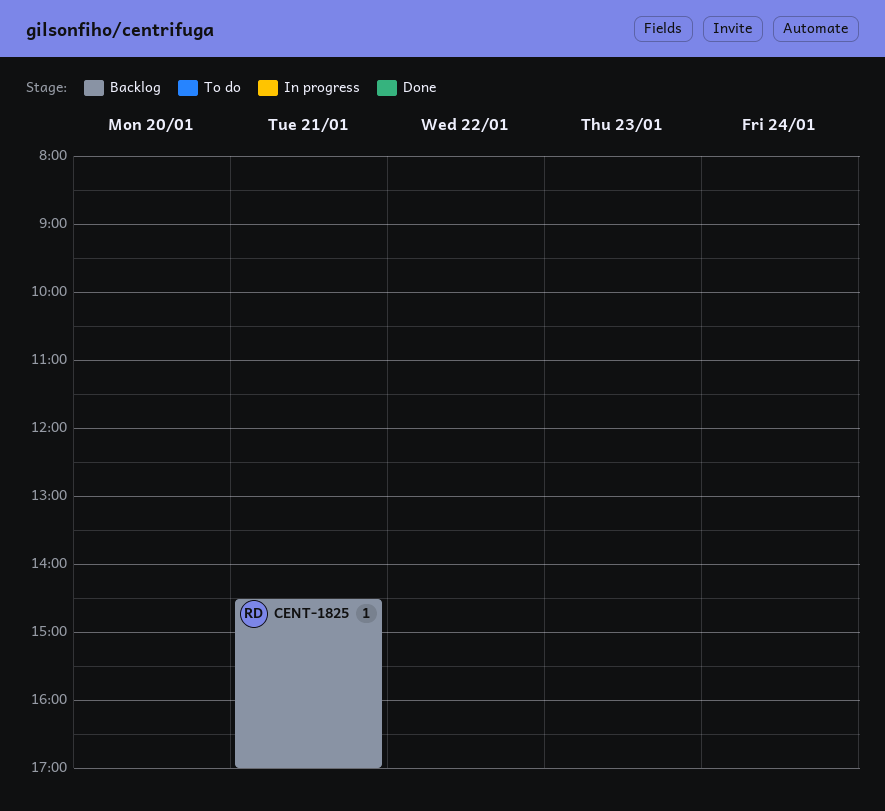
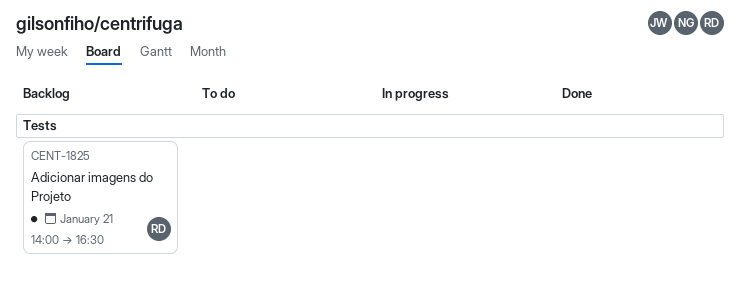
CENT-1825, begins: 14:30 -> 14:00
CENT-1825, ends: 17:00 -> 16:30

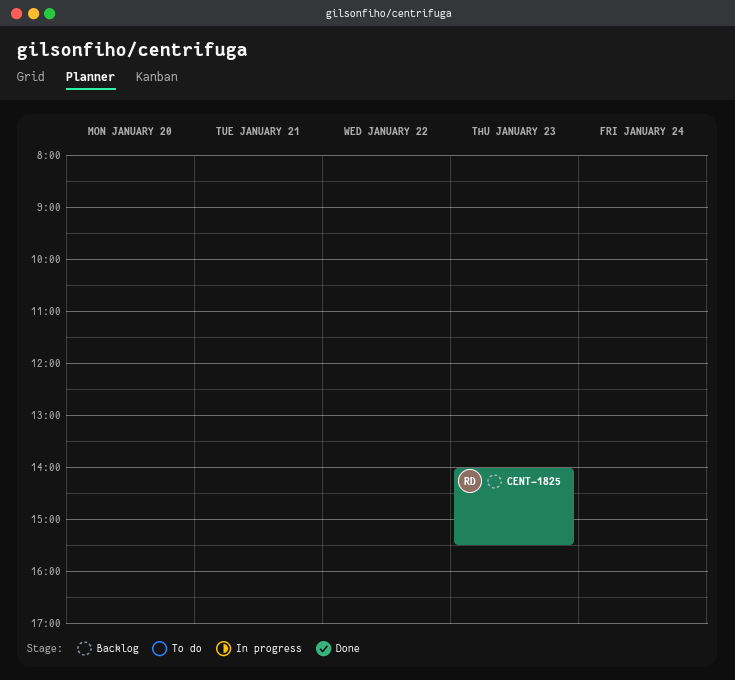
CENT-1825, day: Jan 21 -> Jan 23
CENT-1825, ends: 16:30 -> 15:30

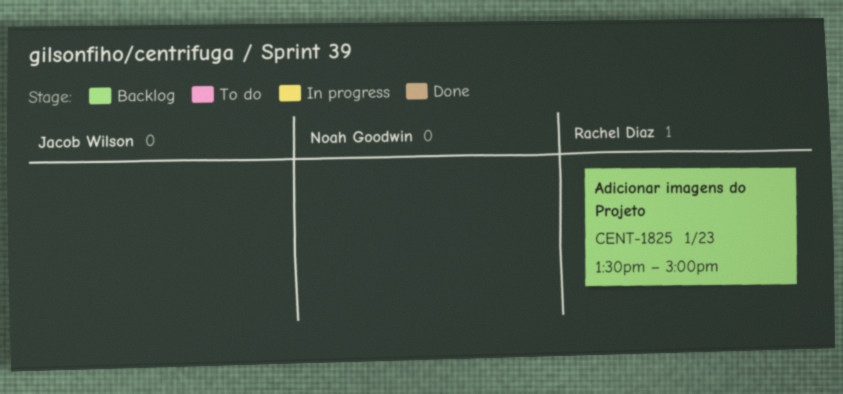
CENT-1825, begins: 14:00 -> 13:30
CENT-1825, ends: 15:30 -> 15:00

